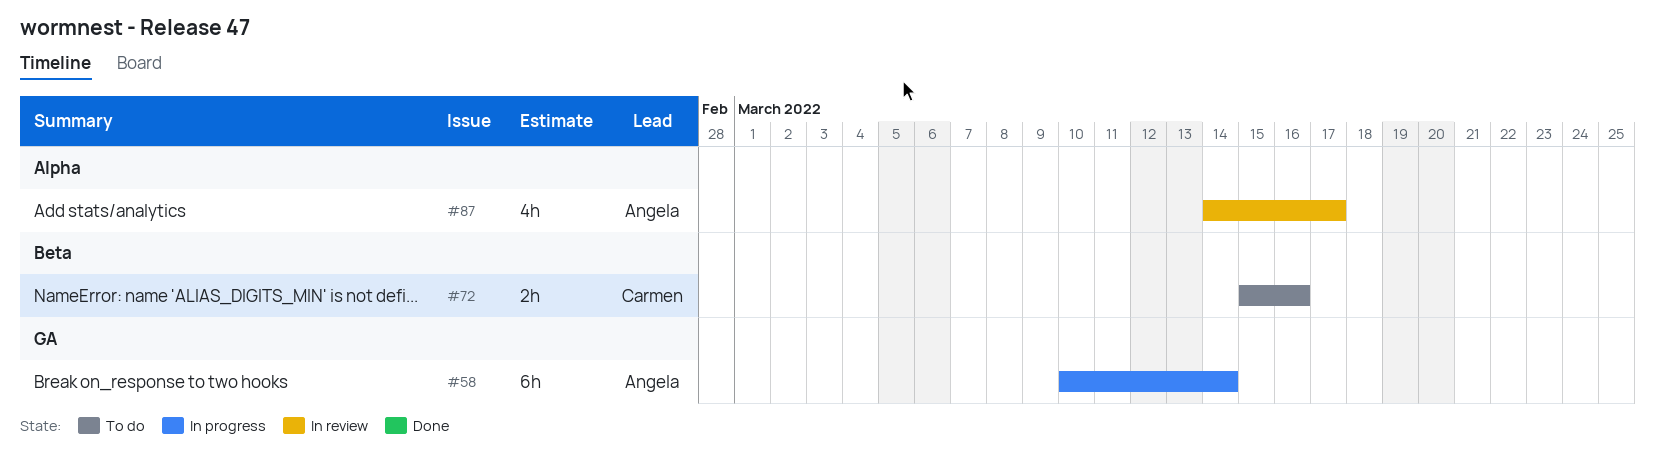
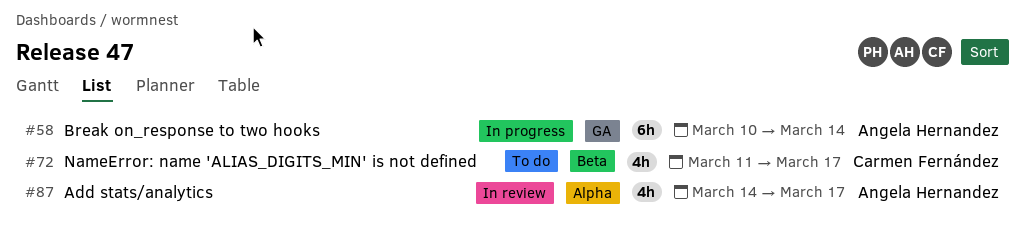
#72, estimate: 2h -> 4h
#72, start: Mar 15 -> Mar 11
#72, due: Mar 16 -> Mar 17

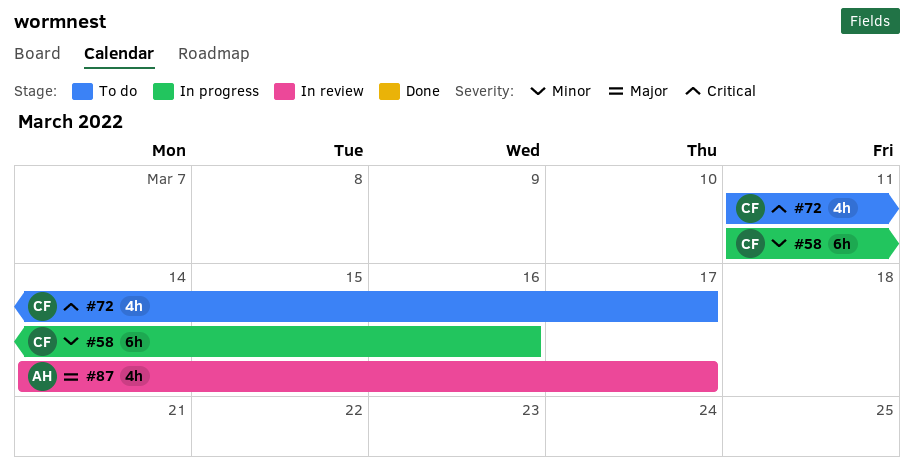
#58, owner: Angela Hernandez -> Carmen Fernández
#58, start: Mar 10 -> Mar 11
#58, due: Mar 14 -> Mar 16

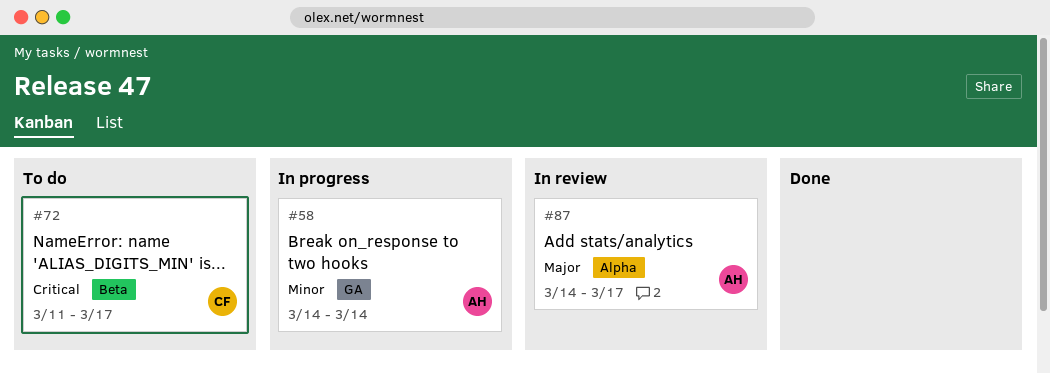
#58, owner: CF -> AH
#58, start: Mar 11 -> Mar 14
#58, due: Mar 16 -> Mar 14

